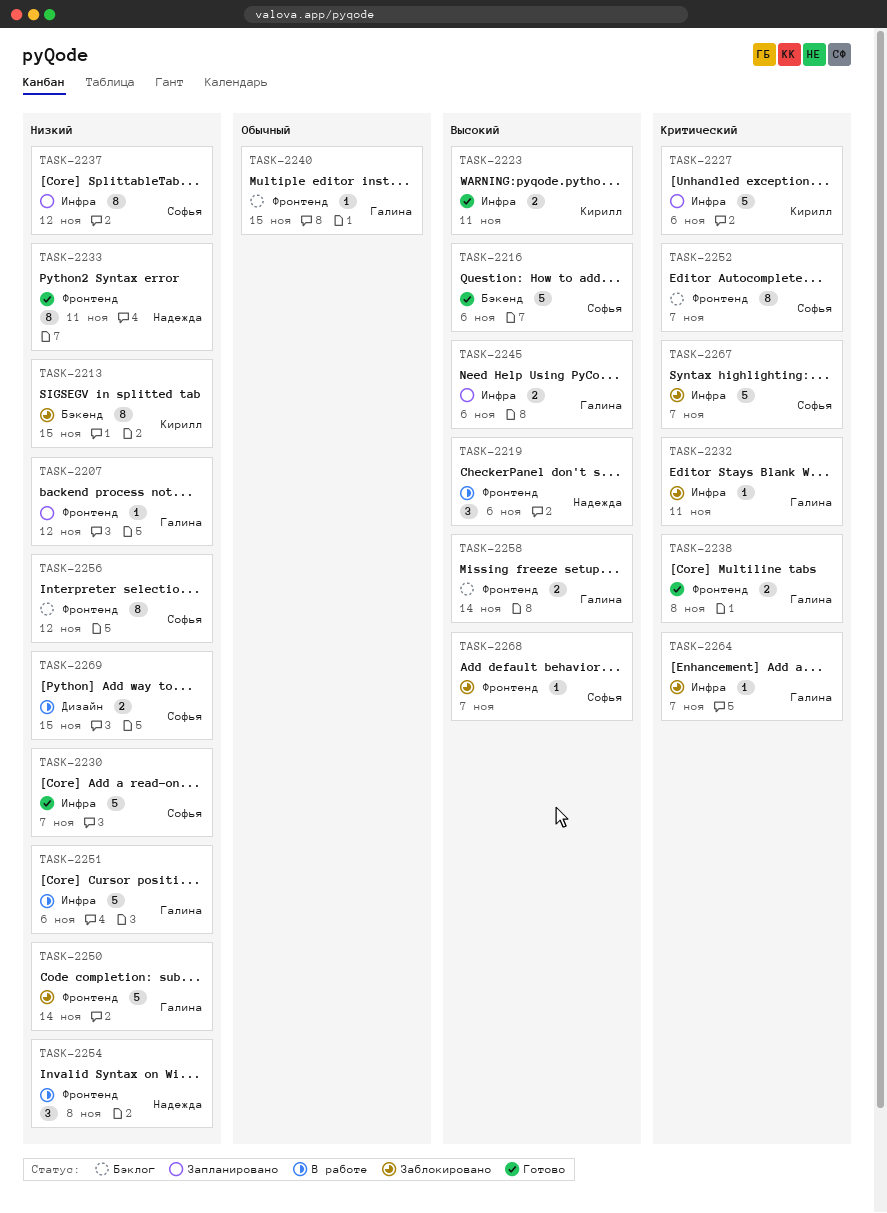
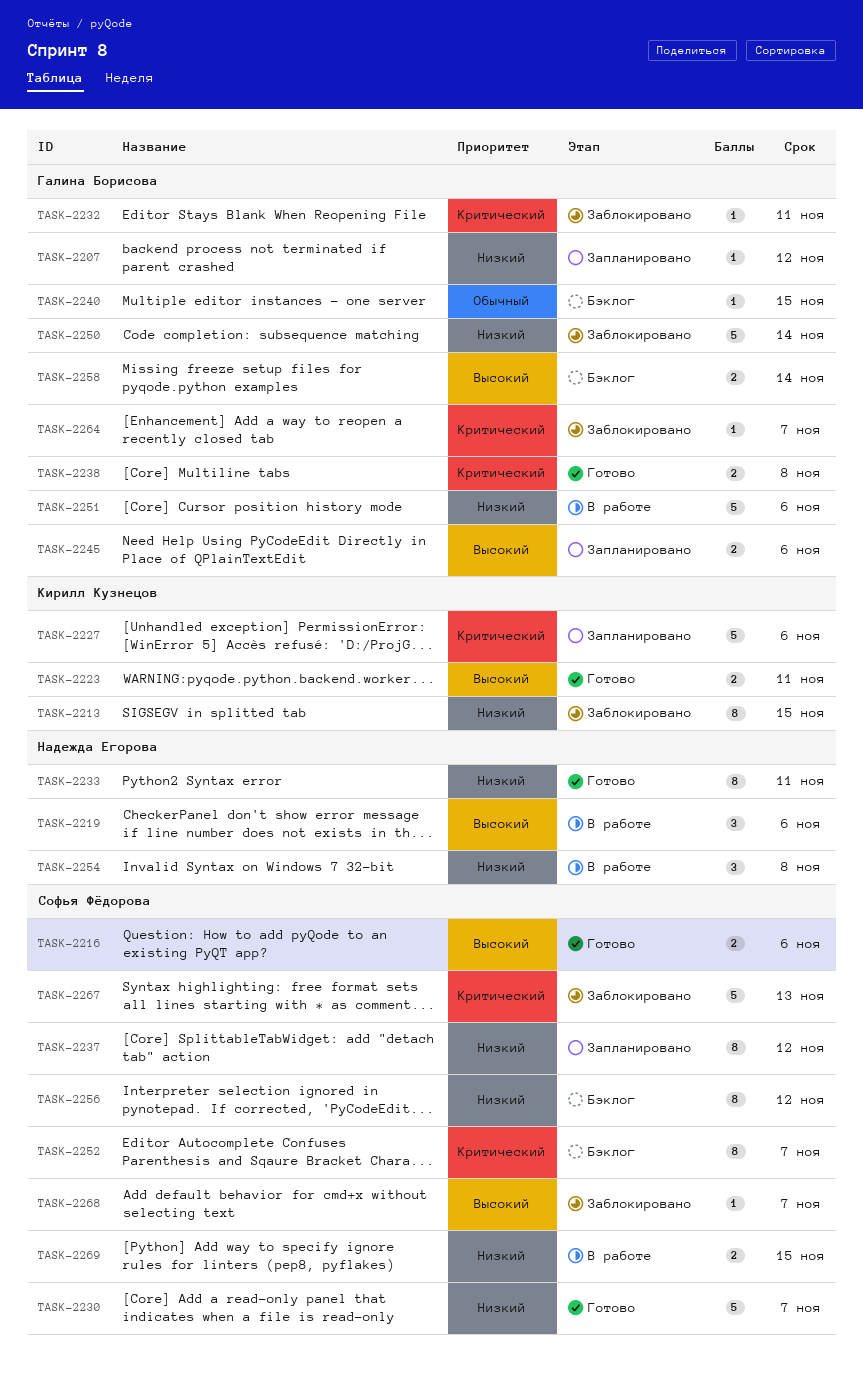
TASK-2216, estimate: 5 -> 2
TASK-2267, due: Nov 7 -> Nov 13

